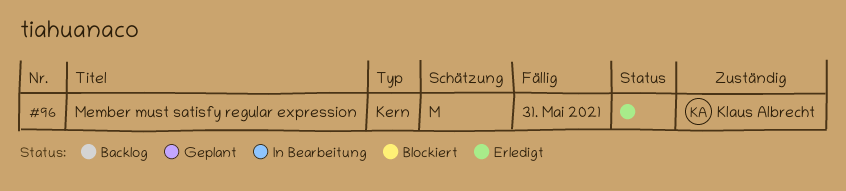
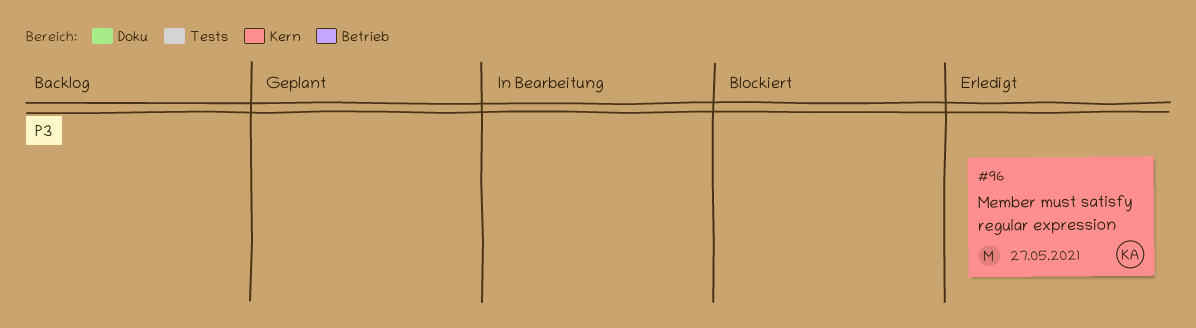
#96, due: May 31 -> May 27

